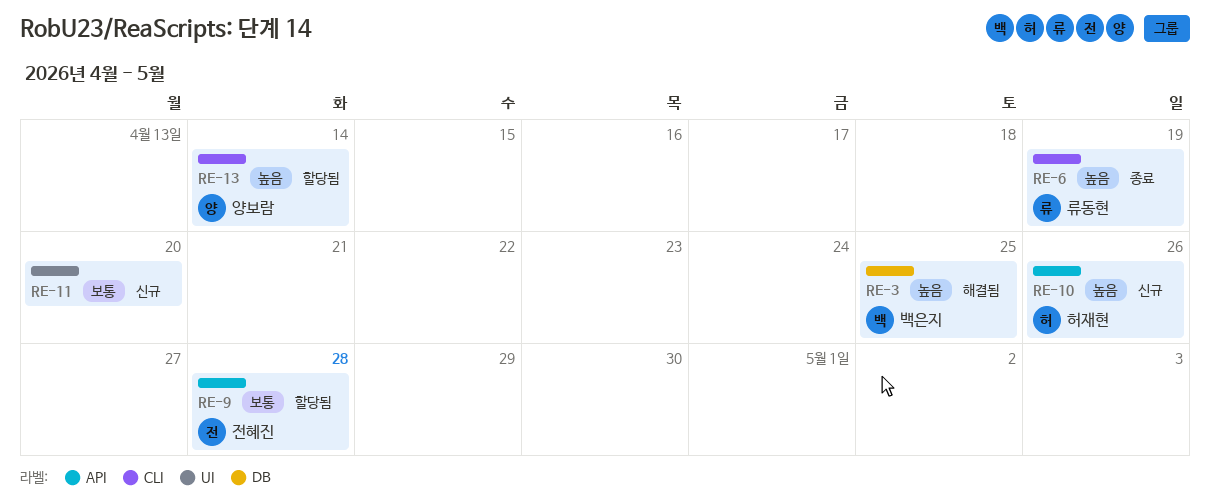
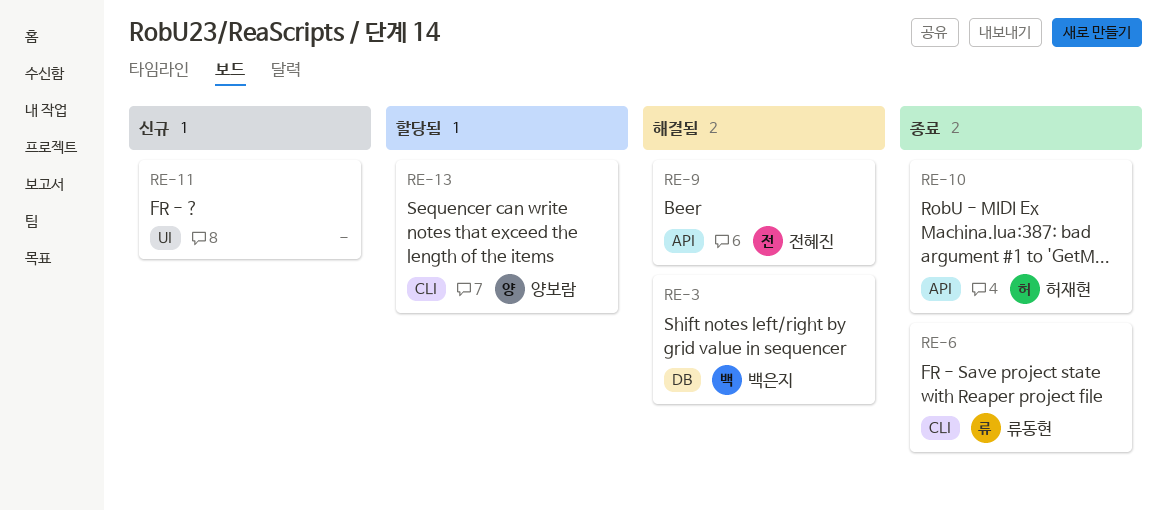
RE-9, status: 할당됨 -> 해결됨
RE-10, status: 신규 -> 종료

